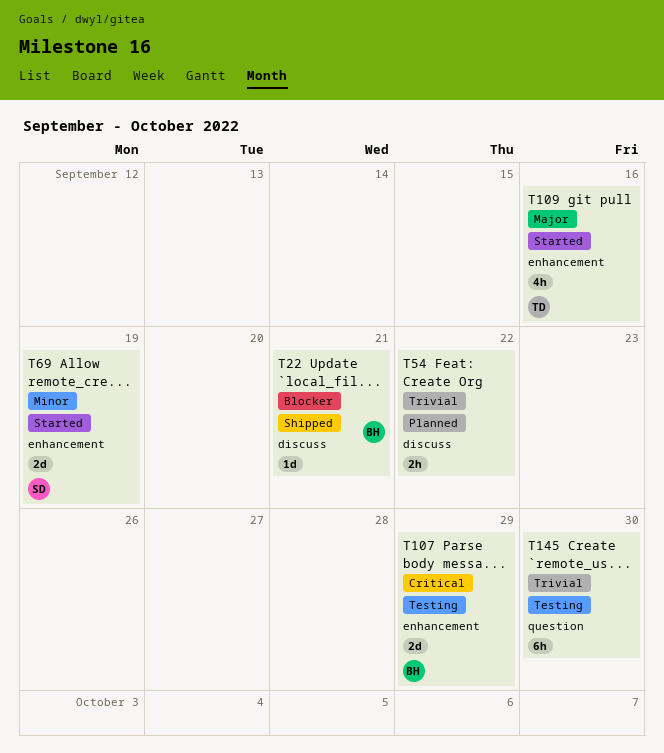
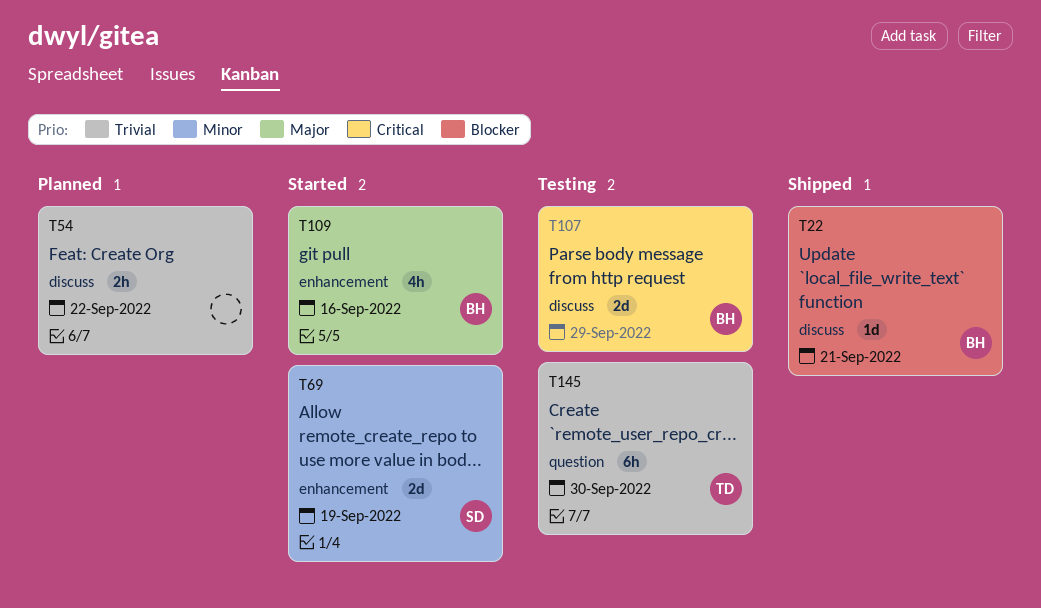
T107, label: enhancement -> discuss
T109, owner: TD -> BH
T145, owner: none -> TD

